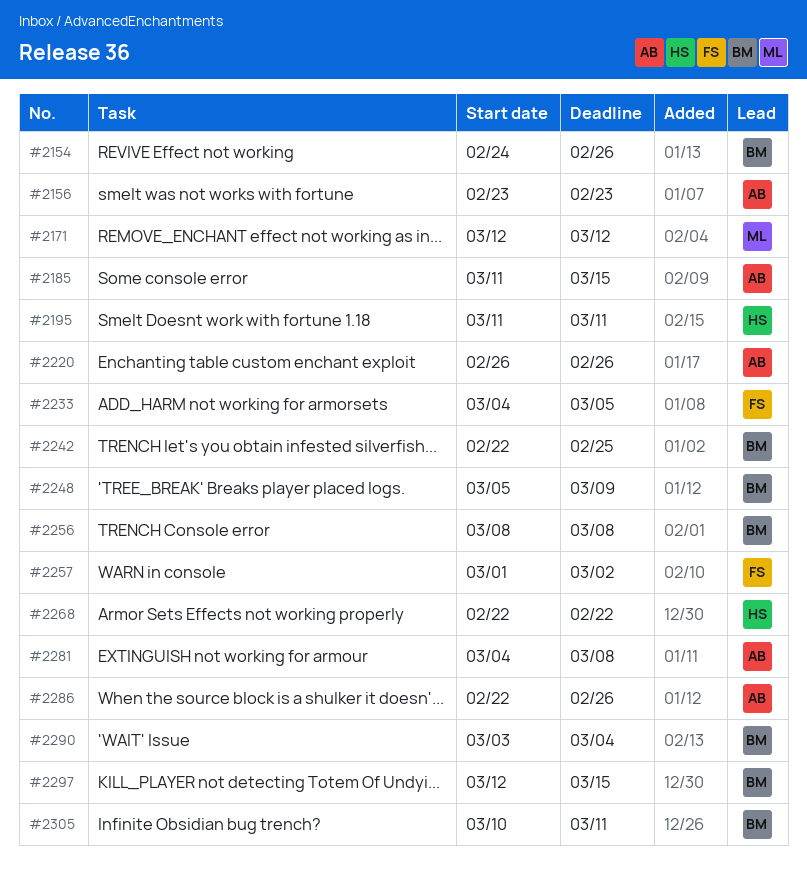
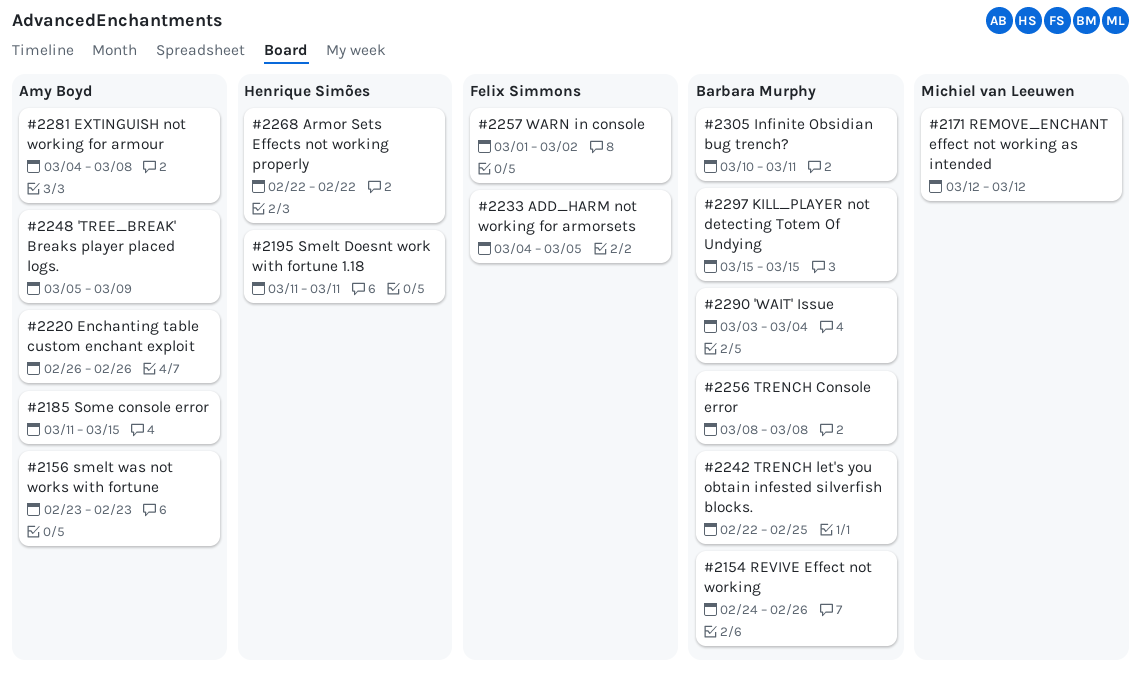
#2248, owner: Barbara Murphy -> Amy Boyd
#2286: present -> none
#2297, start: Mar 12 -> Mar 15

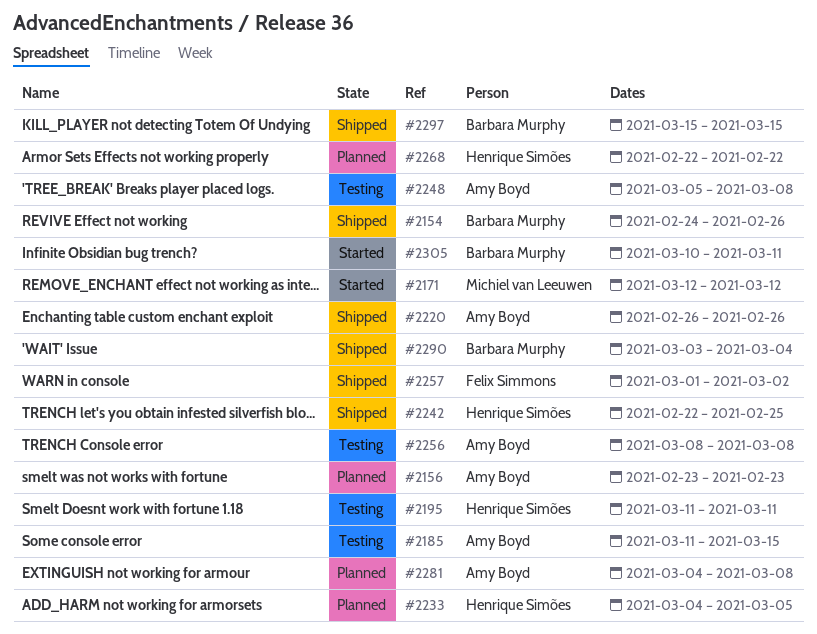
#2233, owner: Felix Simmons -> Henrique Simões
#2242, owner: Barbara Murphy -> Henrique Simões
#2248, due: Mar 9 -> Mar 8
#2256, owner: Barbara Murphy -> Amy Boyd

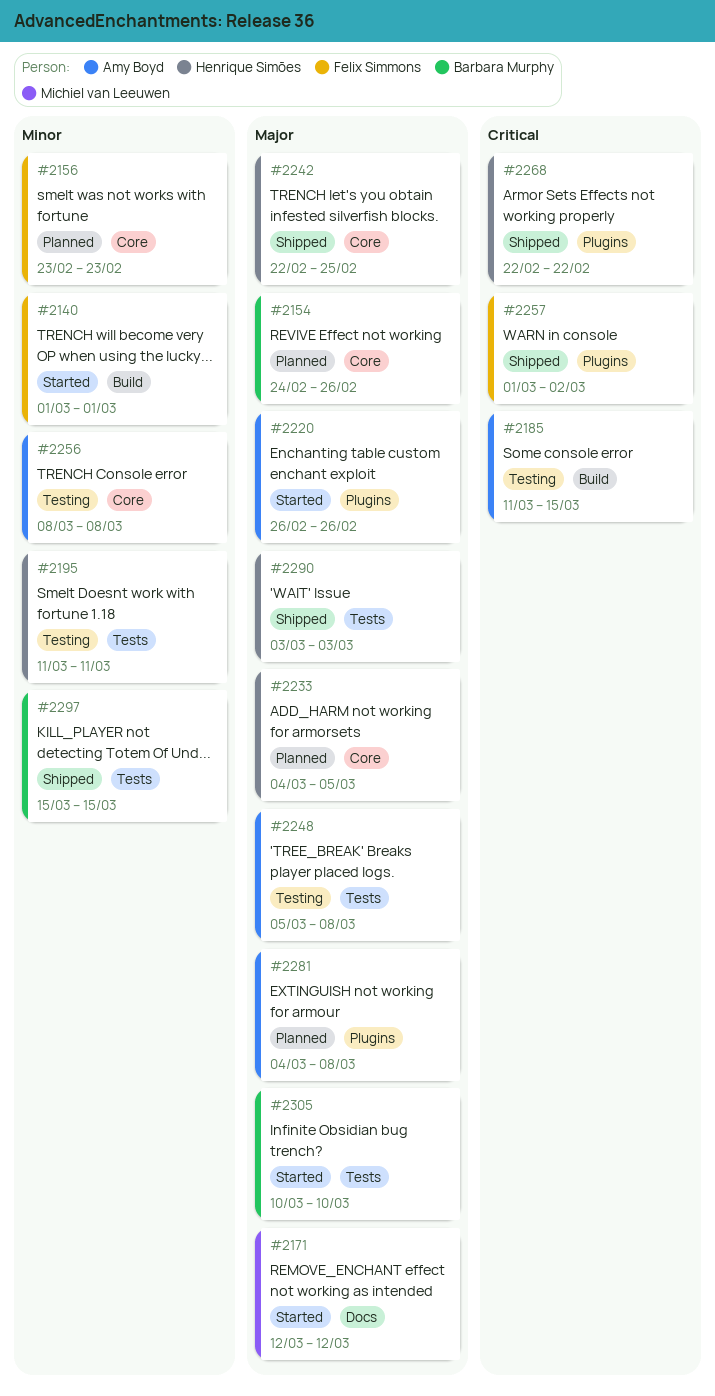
#2140: none -> present
#2154, status: Shipped -> Planned
#2156, owner: Amy Boyd -> Felix Simmons
#2220, status: Shipped -> Started
#2268, status: Planned -> Shipped
#2290, owner: Barbara Murphy -> Henrique Simões
#2290, due: Mar 4 -> Mar 3
#2305, due: Mar 11 -> Mar 10

